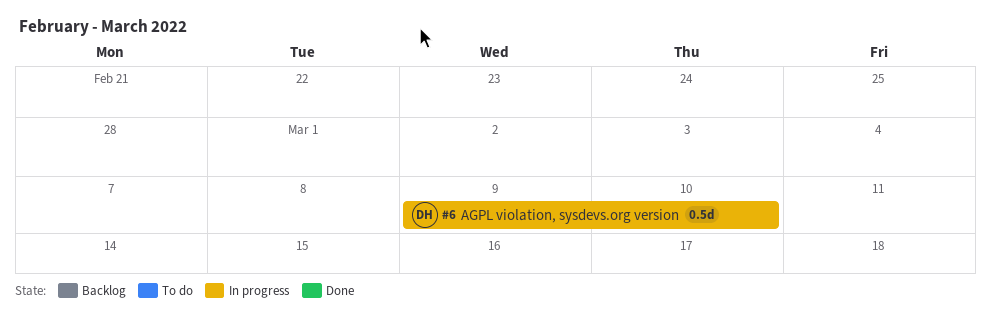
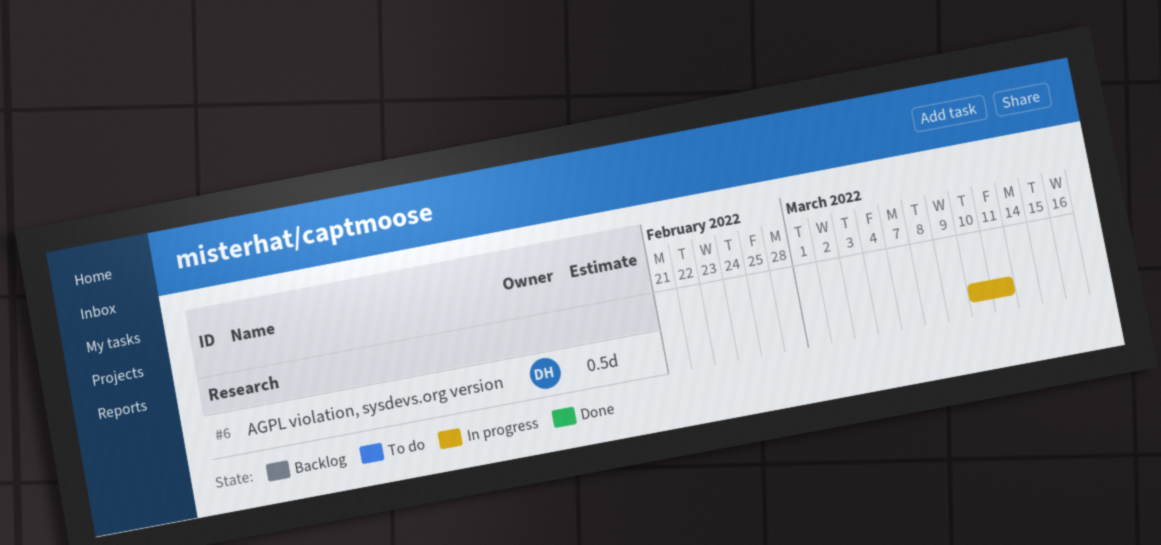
#6, start: Mar 9 -> Mar 10
#6, due: Mar 10 -> Mar 11

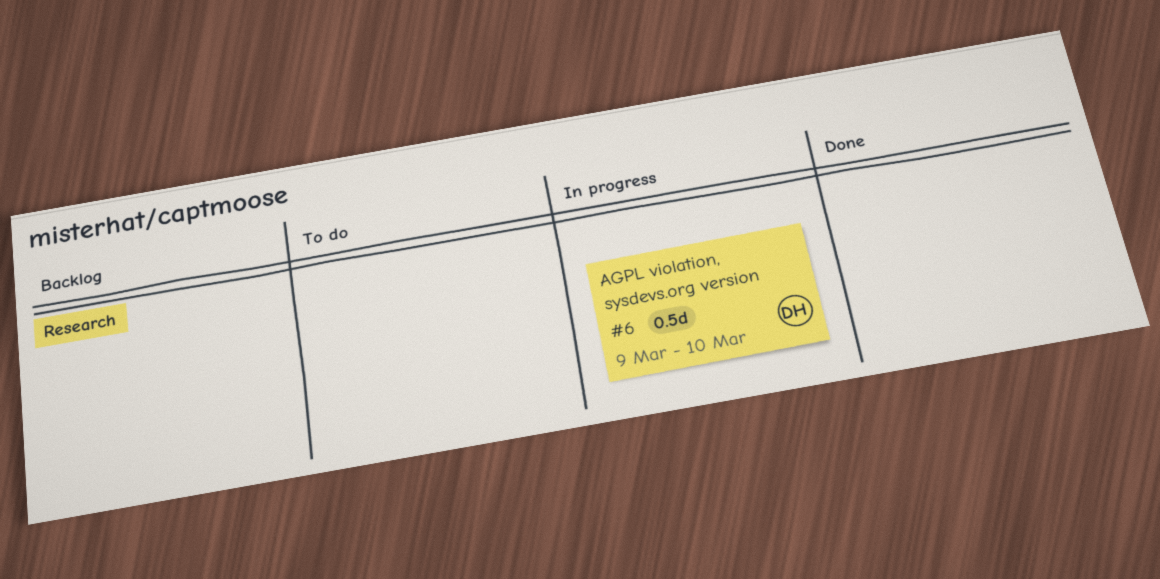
#6, start: Mar 10 -> Mar 9
#6, due: Mar 11 -> Mar 10

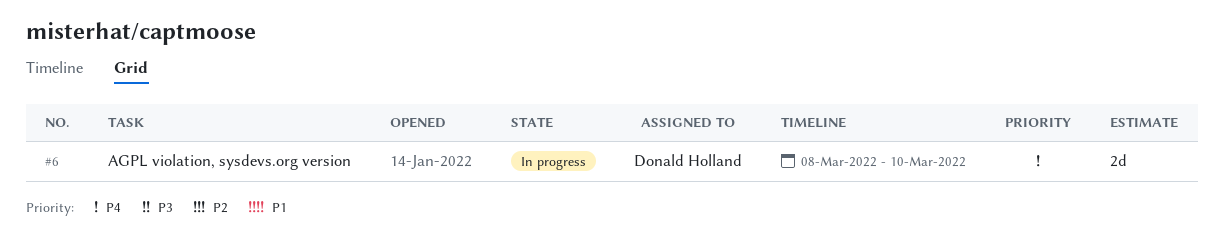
#6, estimate: 0.5d -> 2d
#6, start: Mar 9 -> Mar 8

